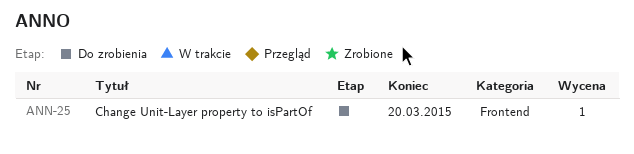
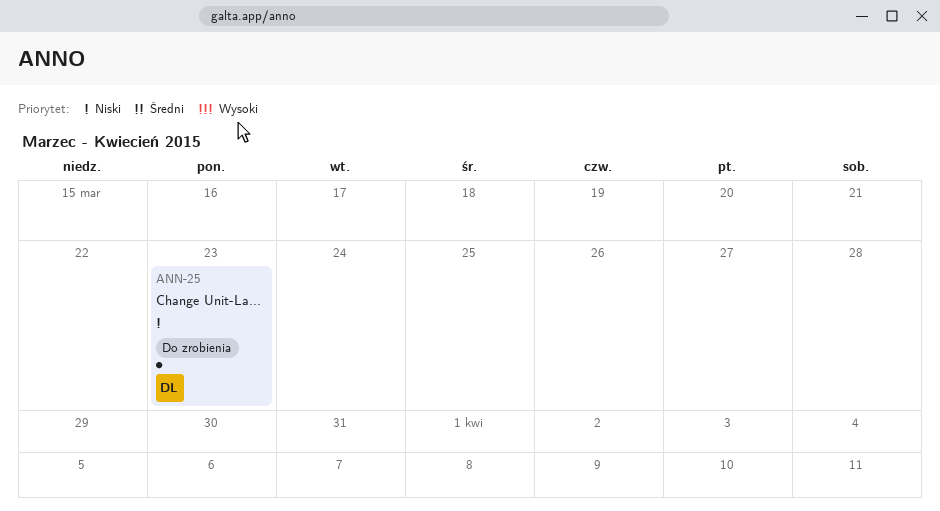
ANN-25, due: Mar 20 -> Mar 23

